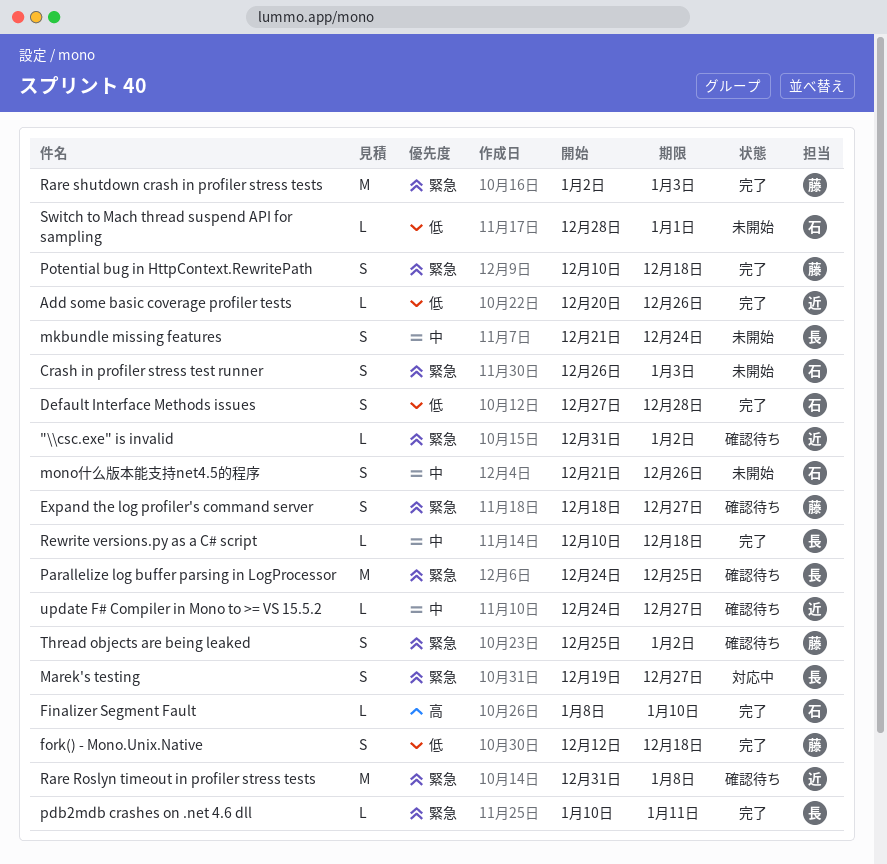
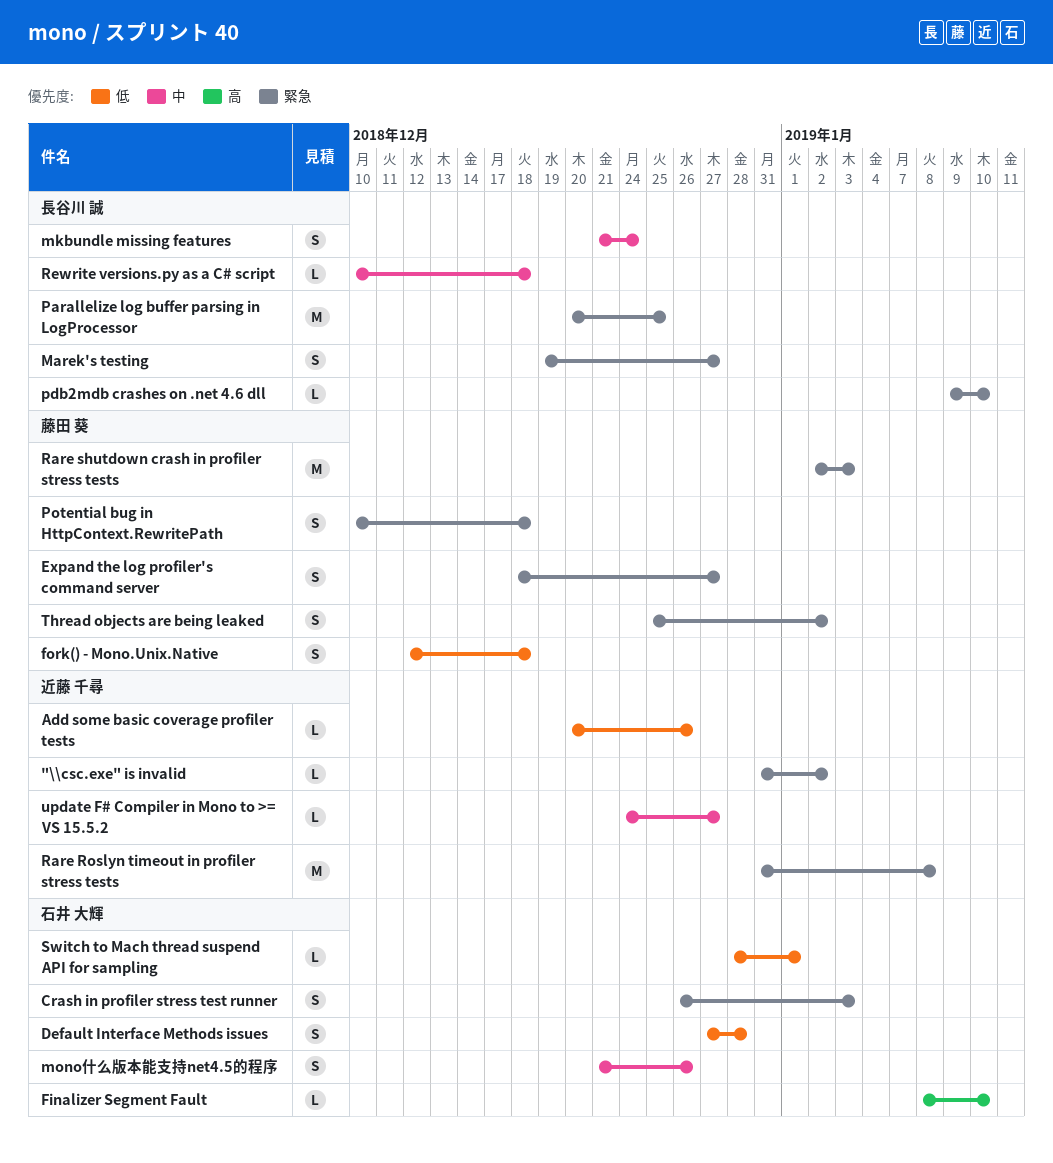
Parallelize log buffer parsing in LogProcessor, start: Dec 24 -> Dec 20
pdb2mdb crashes on .net 4.6 dll, start: Jan 10 -> Jan 9
pdb2mdb crashes on .net 4.6 dll, due: Jan 11 -> Jan 10

